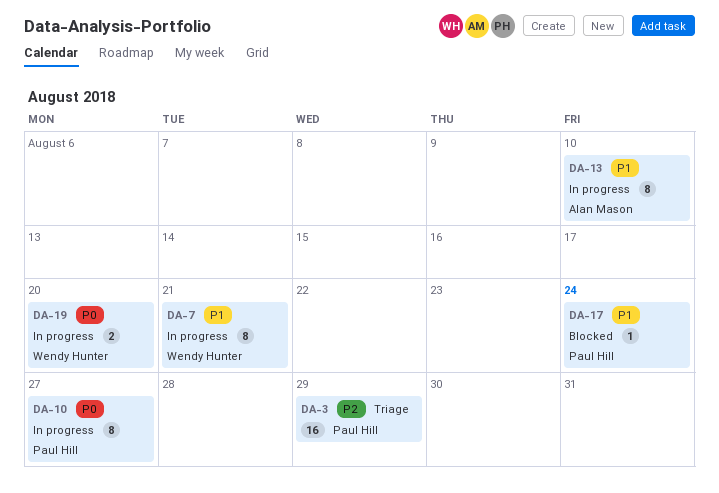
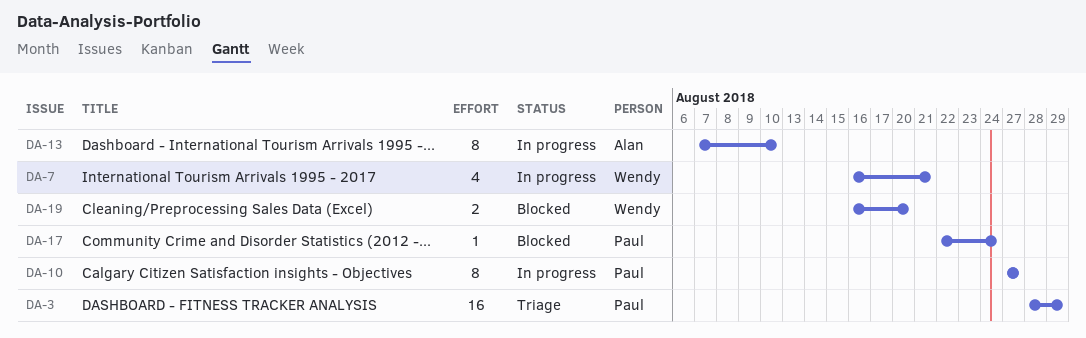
DA-7, estimate: 8 -> 4
DA-19, status: In progress -> Blocked

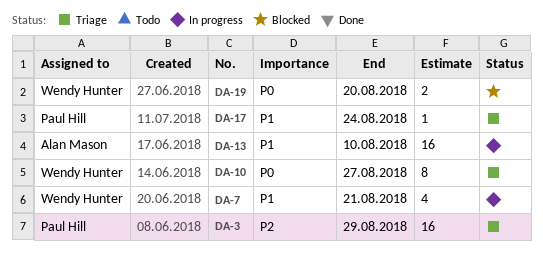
DA-10, status: In progress -> Triage
DA-10, owner: Paul Hill -> Wendy Hunter
DA-13, estimate: 8 -> 16
DA-17, status: Blocked -> Triage

